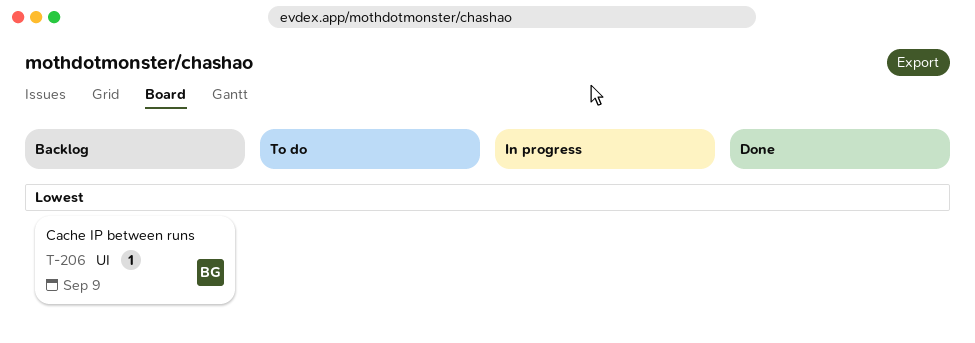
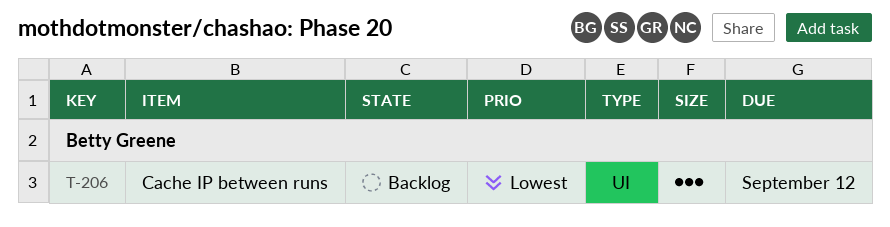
T-206, estimate: 1 -> 3
T-206, due: Sep 9 -> Sep 12

